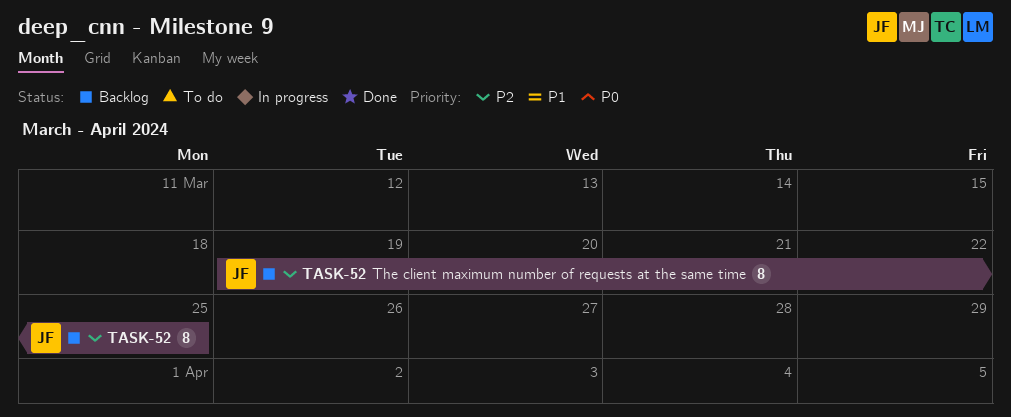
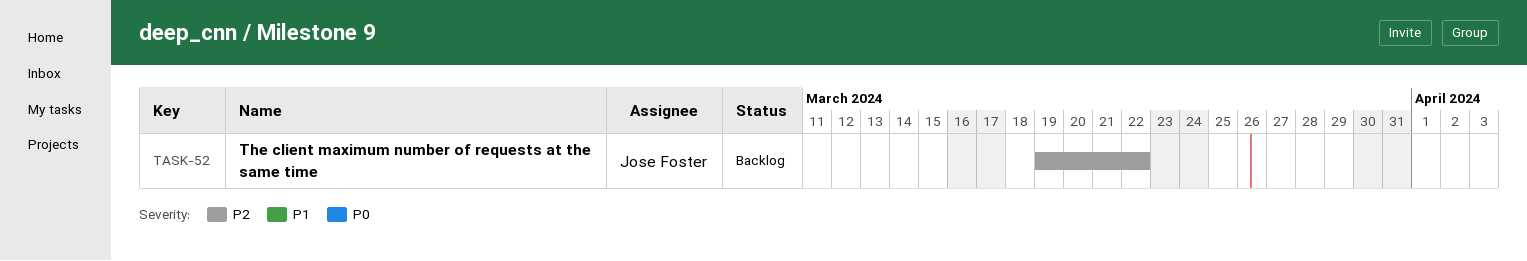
TASK-52, due: Mar 25 -> Mar 22

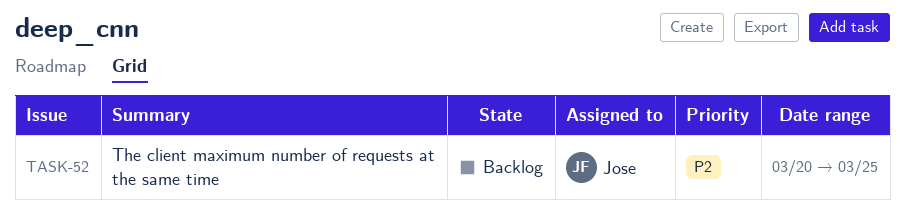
TASK-52, start: Mar 19 -> Mar 20
TASK-52, due: Mar 22 -> Mar 25

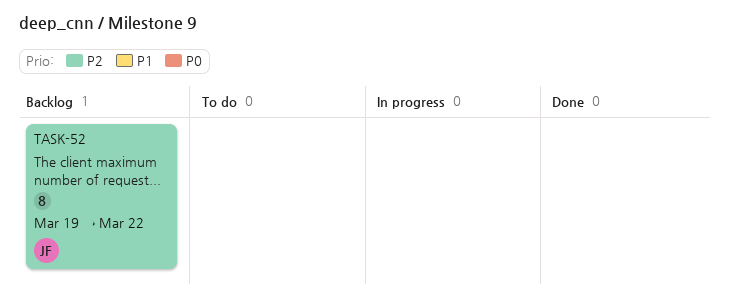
TASK-52, start: Mar 20 -> Mar 19
TASK-52, due: Mar 25 -> Mar 22

